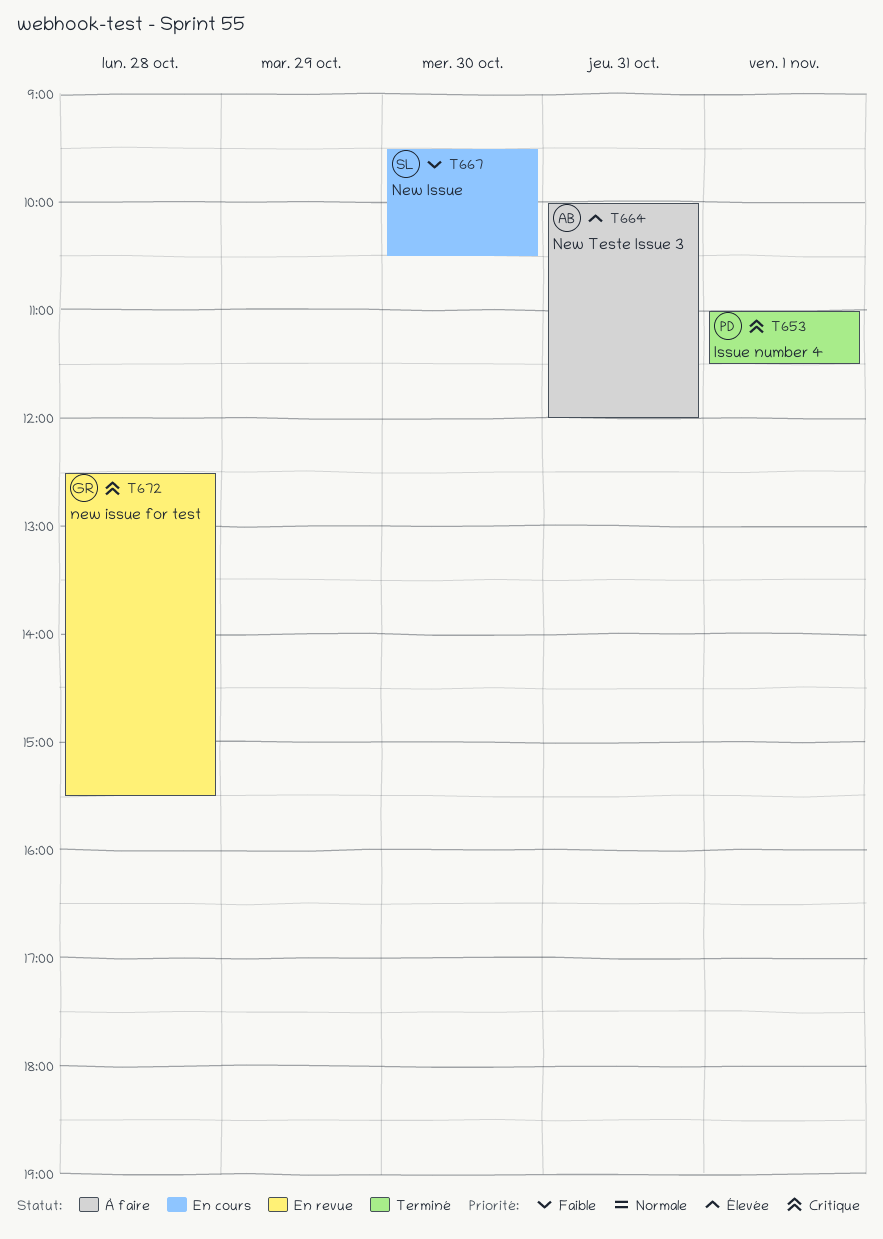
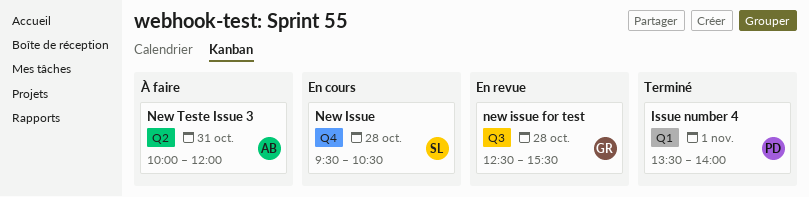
Issue number 4, begins: 11:00 -> 13:30
Issue number 4, ends: 11:30 -> 14:00
New Issue, day: Oct 30 -> Oct 28

